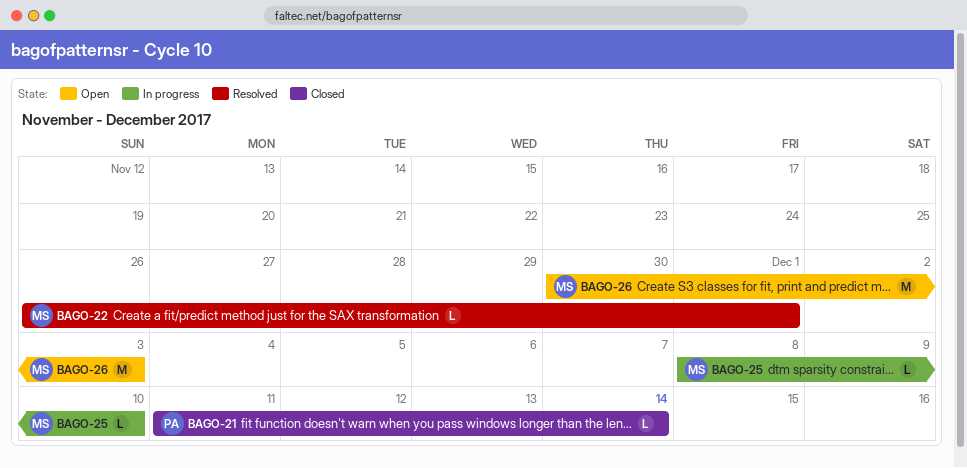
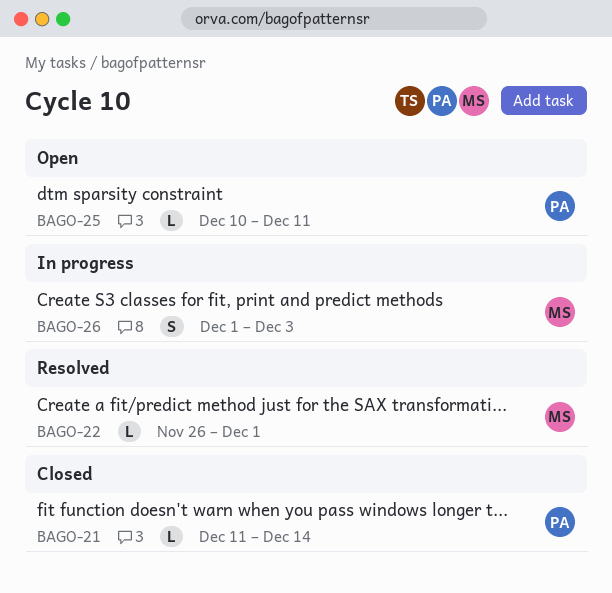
BAGO-25, status: In progress -> Open
BAGO-25, owner: MS -> PA
BAGO-25, start: Dec 8 -> Dec 10
BAGO-25, due: Dec 10 -> Dec 11
BAGO-26, status: Open -> In progress
BAGO-26, estimate: M -> S
BAGO-26, start: Nov 30 -> Dec 1

